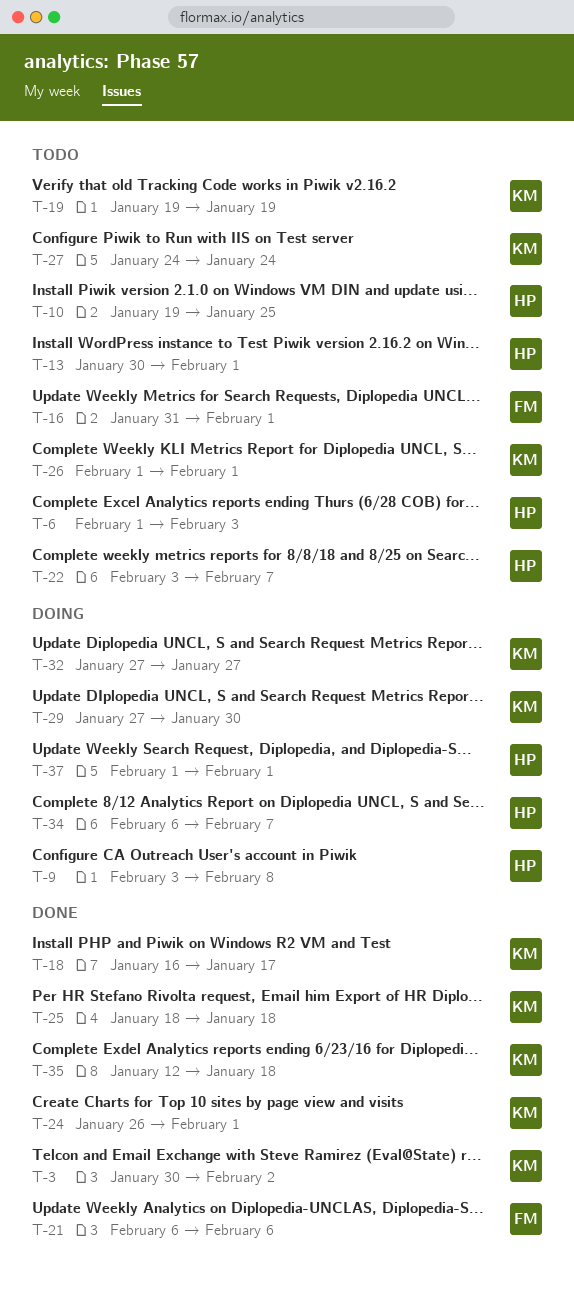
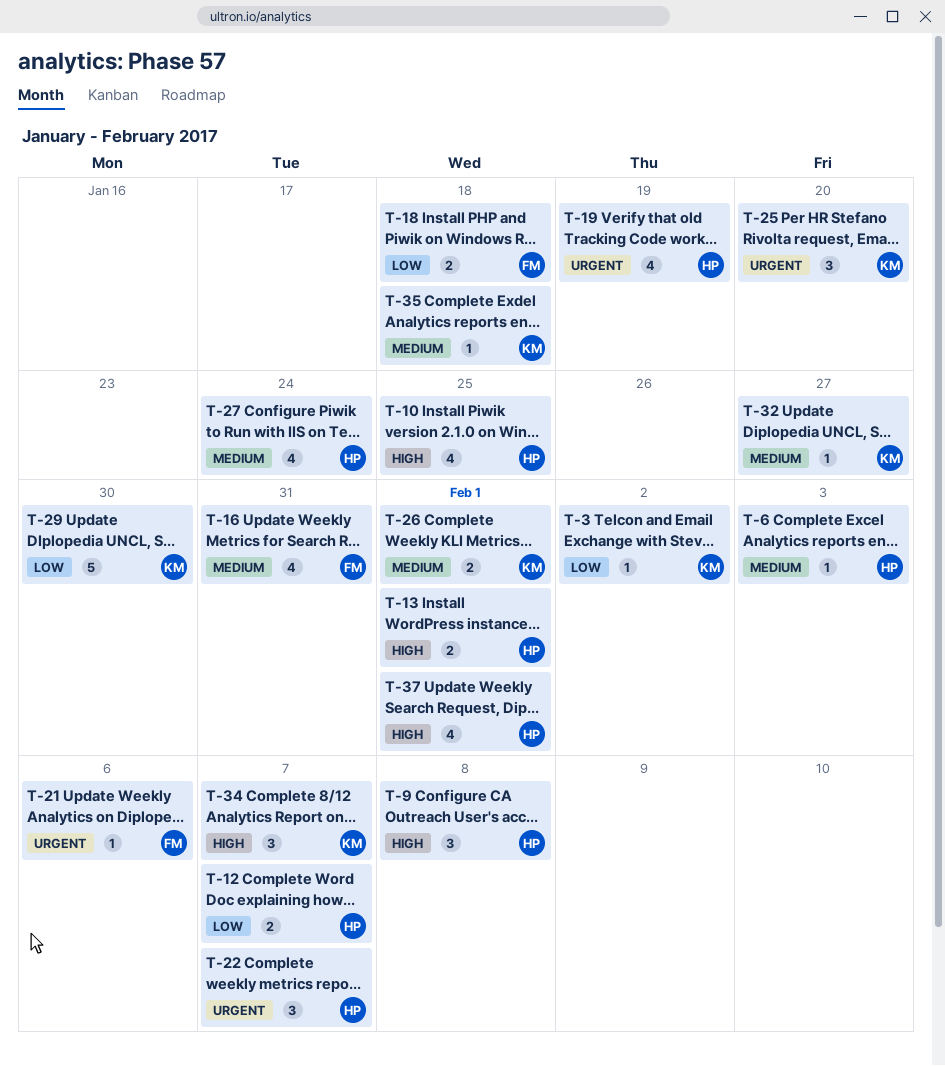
T-12: none -> present
T-16, due: Feb 1 -> Jan 31
T-18, owner: KM -> FM
T-18, due: Jan 17 -> Jan 18
T-19, owner: KM -> HP
T-24: present -> none
T-25, due: Jan 18 -> Jan 20
T-27, owner: KM -> HP
T-34, owner: HP -> KM

